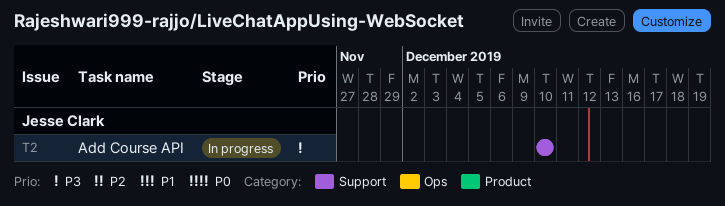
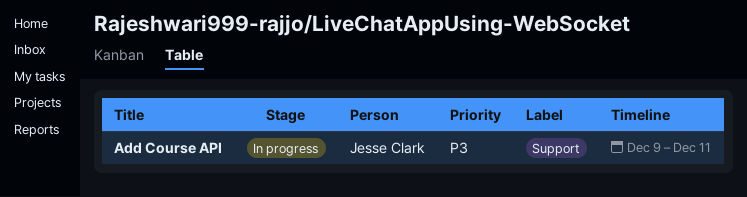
Add Course API, start: Dec 10 -> Dec 9
Add Course API, due: Dec 10 -> Dec 11

